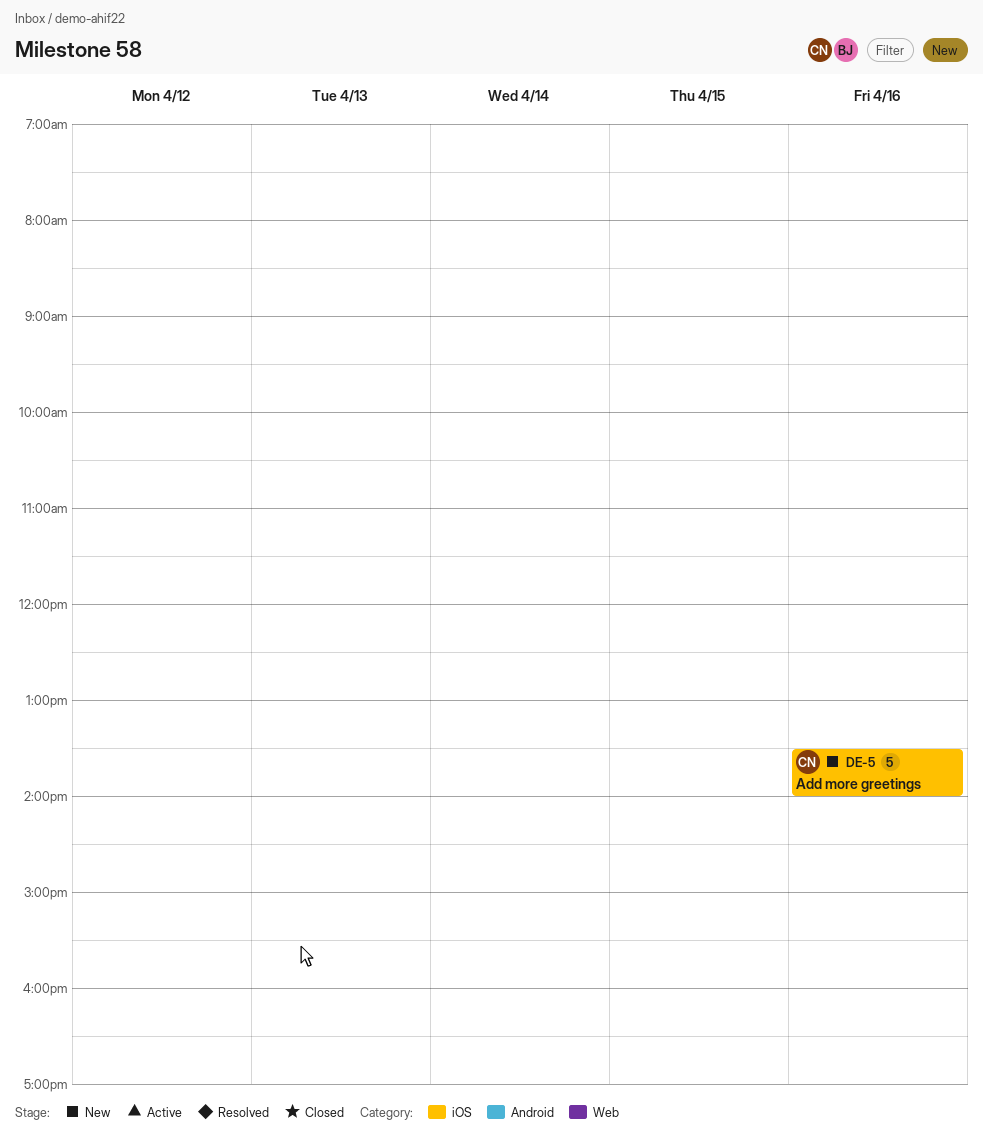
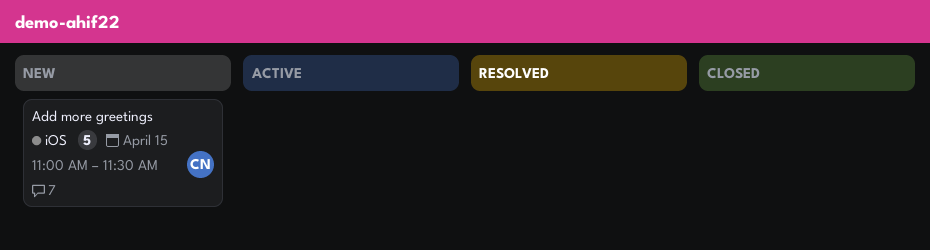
Add more greetings, day: Apr 16 -> Apr 15
Add more greetings, begins: 13:30 -> 11:00
Add more greetings, ends: 14:00 -> 11:30

